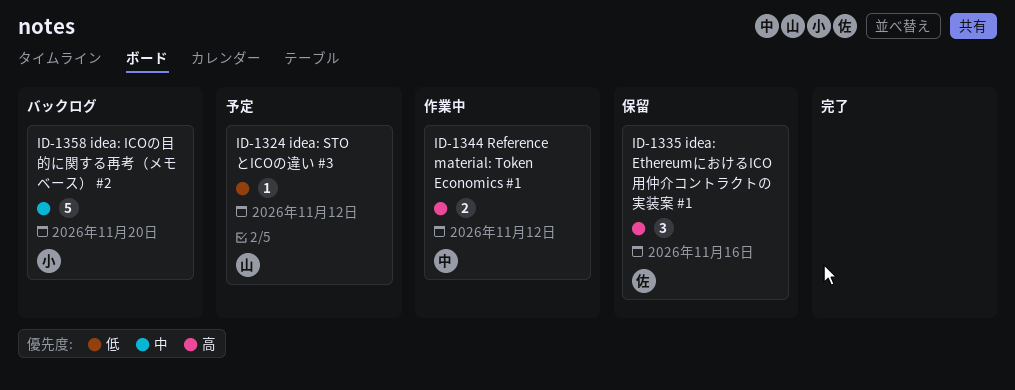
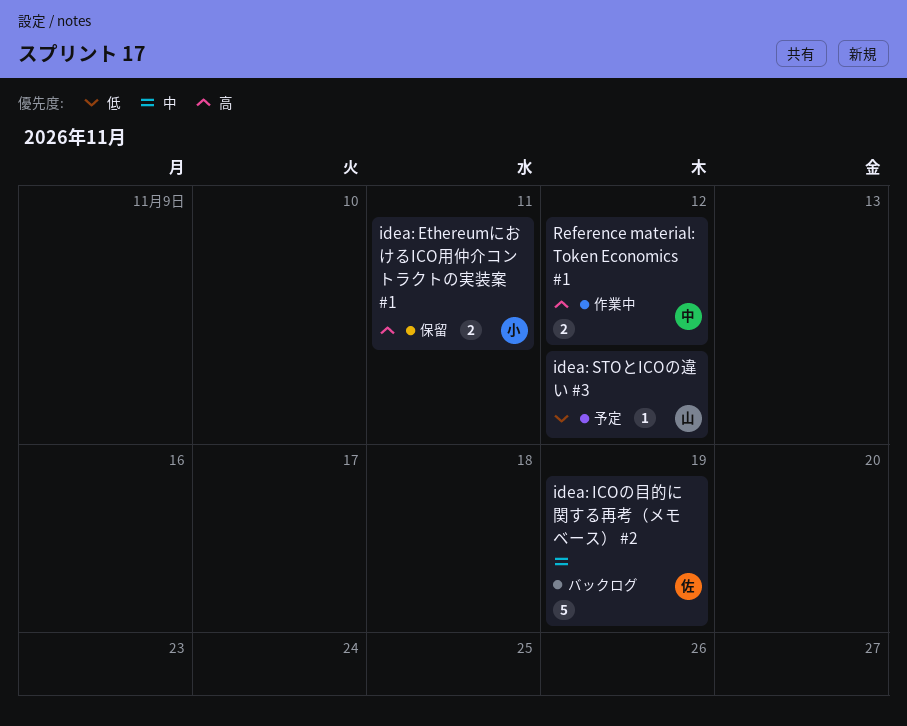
idea: EthereumにおけるICO用仲介コントラクトの実装案 #1, owner: 佐 -> 小
idea: EthereumにおけるICO用仲介コントラクトの実装案 #1, estimate: 3 -> 2
idea: EthereumにおけるICO用仲介コントラクトの実装案 #1, due: Nov 16 -> Nov 11
idea: ICOの目的に関する再考（メモベース） #2, owner: 小 -> 佐
idea: ICOの目的に関する再考（メモベース） #2, due: Nov 20 -> Nov 19

